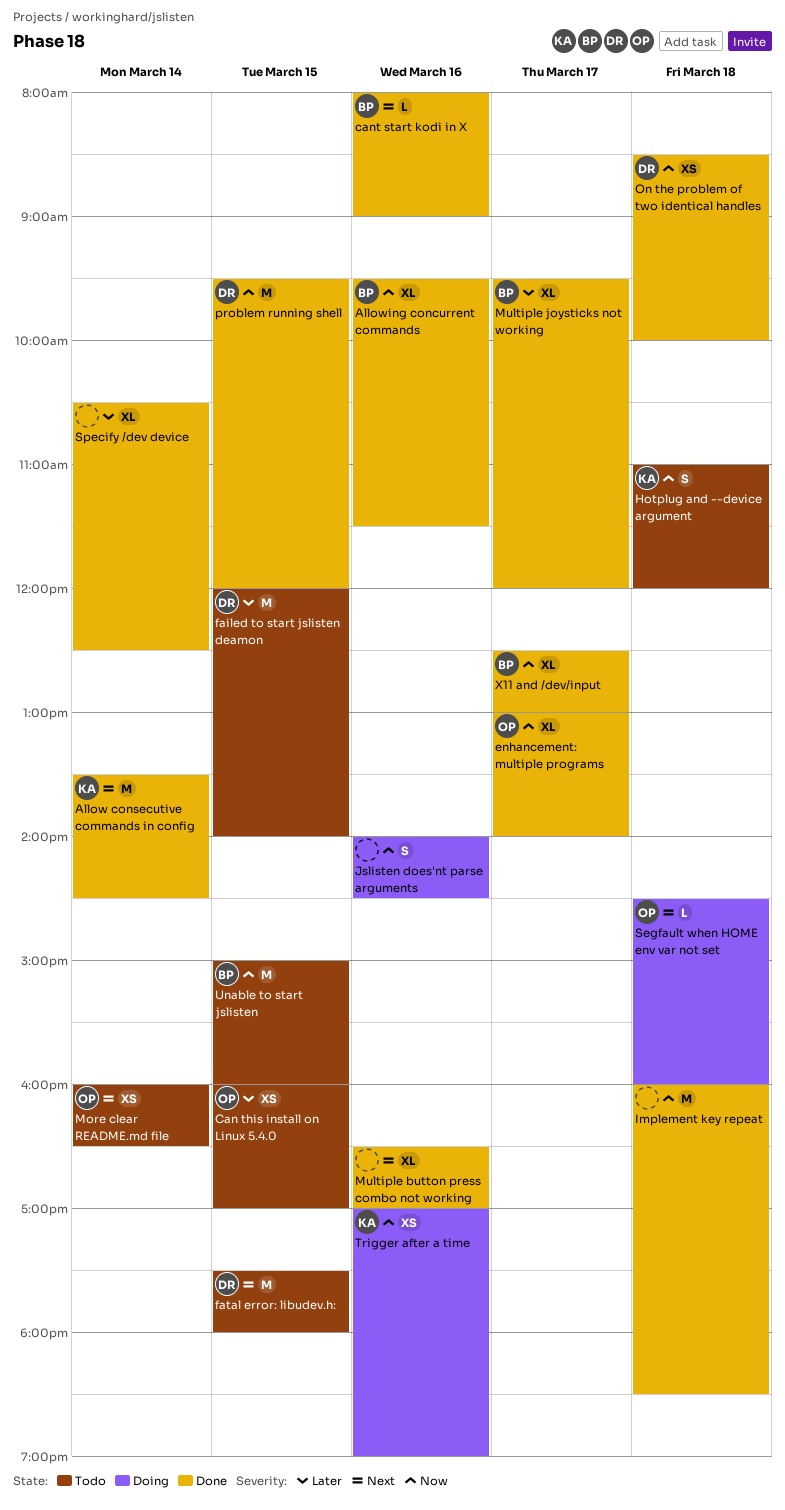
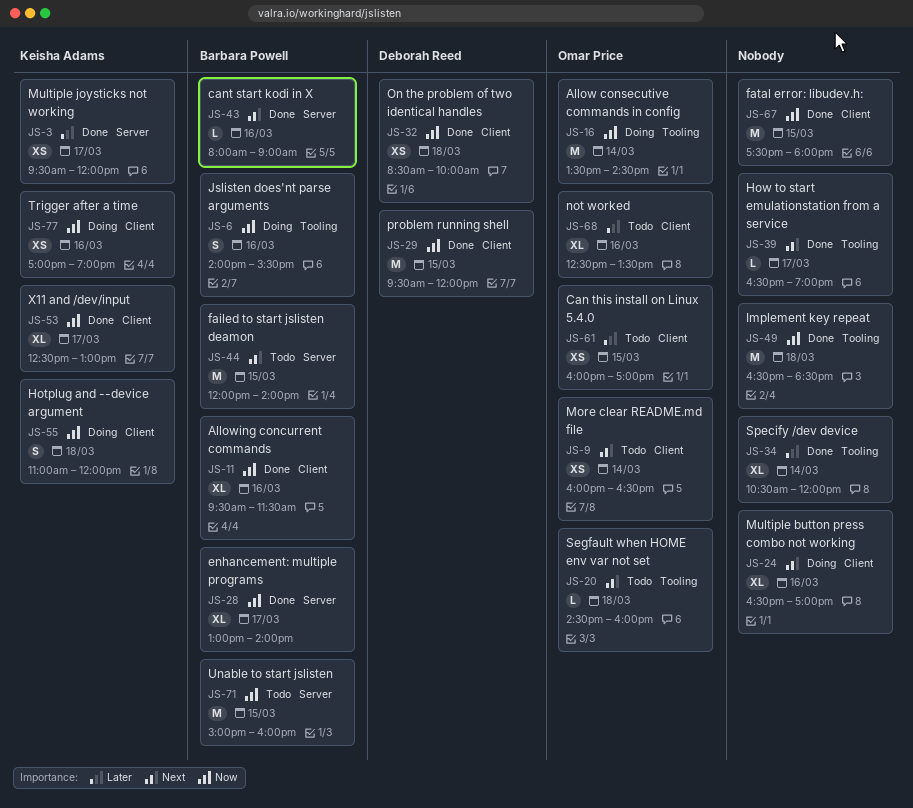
Allow consecutive commands in config, status: Done -> Doing
Allow consecutive commands in config, owner: Keisha Adams -> Omar Price
Allow consecutive commands in config, priority: Next -> Now
enhancement: multiple programs, owner: Omar Price -> Barbara Powell
failed to start jslisten deamon, owner: Deborah Reed -> Barbara Powell
failed to start jslisten deamon, priority: Later -> Next
fatal error: libudev.h:, status: Todo -> Done
fatal error: libudev.h:, owner: Deborah Reed -> none
fatal error: libudev.h:, priority: Next -> Now
Hotplug and --device argument, status: Todo -> Doing
How to start emulationstation from a service: none -> present
Implement key repeat, begins: 16:00 -> 16:30
Jslisten does'nt parse arguments, owner: none -> Barbara Powell
Jslisten does'nt parse arguments, ends: 14:30 -> 15:30
Multiple button press combo not working, status: Done -> Doing
Multiple joysticks not working, owner: Barbara Powell -> Keisha Adams
Multiple joysticks not working, estimate: XL -> XS
not worked: none -> present
Segfault when HOME env var not set, status: Doing -> Todo
Specify /dev device, ends: 12:30 -> 12:00
X11 and /dev/input, owner: Barbara Powell -> Keisha Adams

